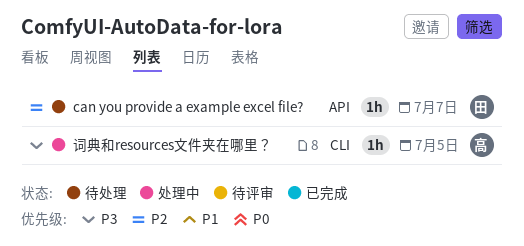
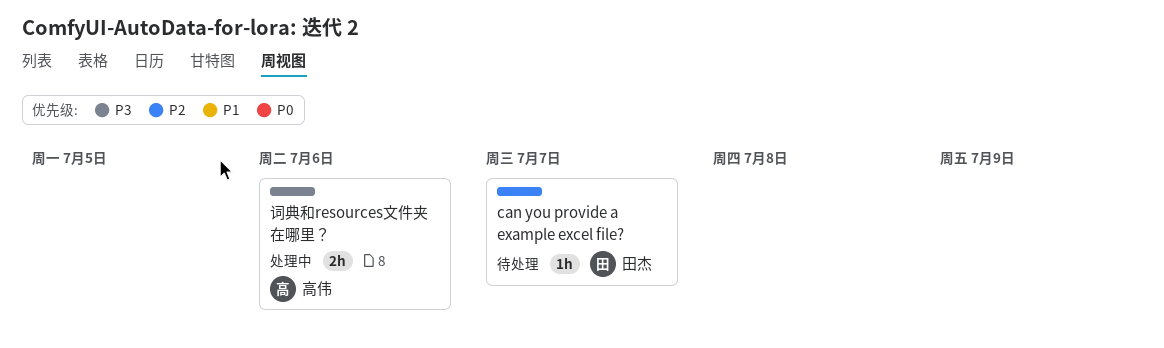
词典和resources文件夹在哪里？, estimate: 1h -> 2h
词典和resources文件夹在哪里？, due: Jul 5 -> Jul 6

